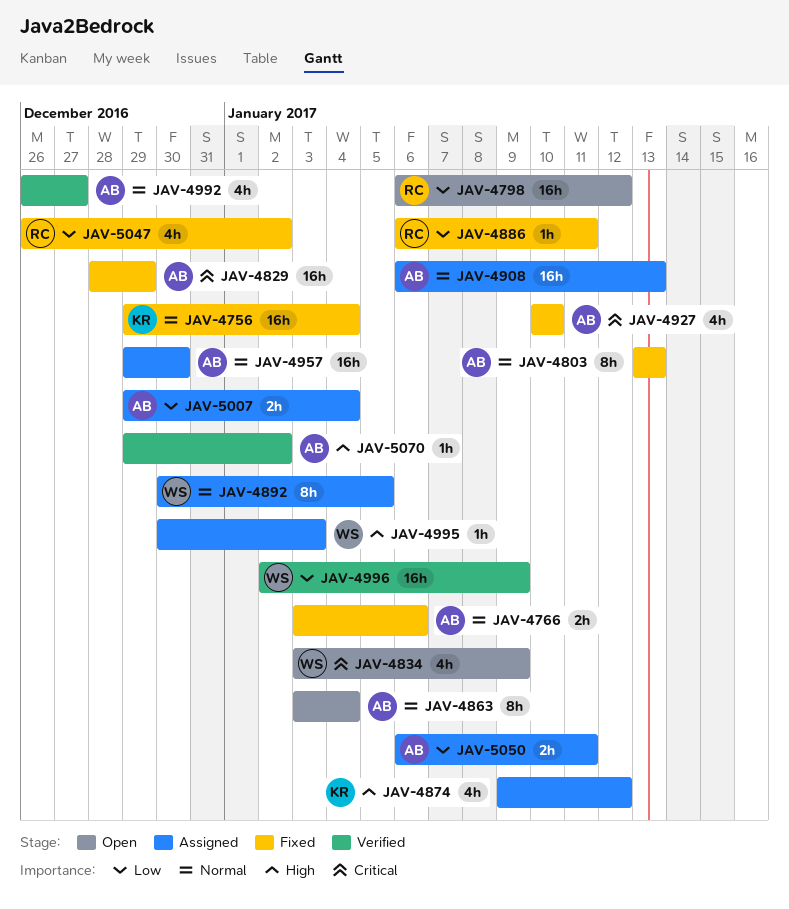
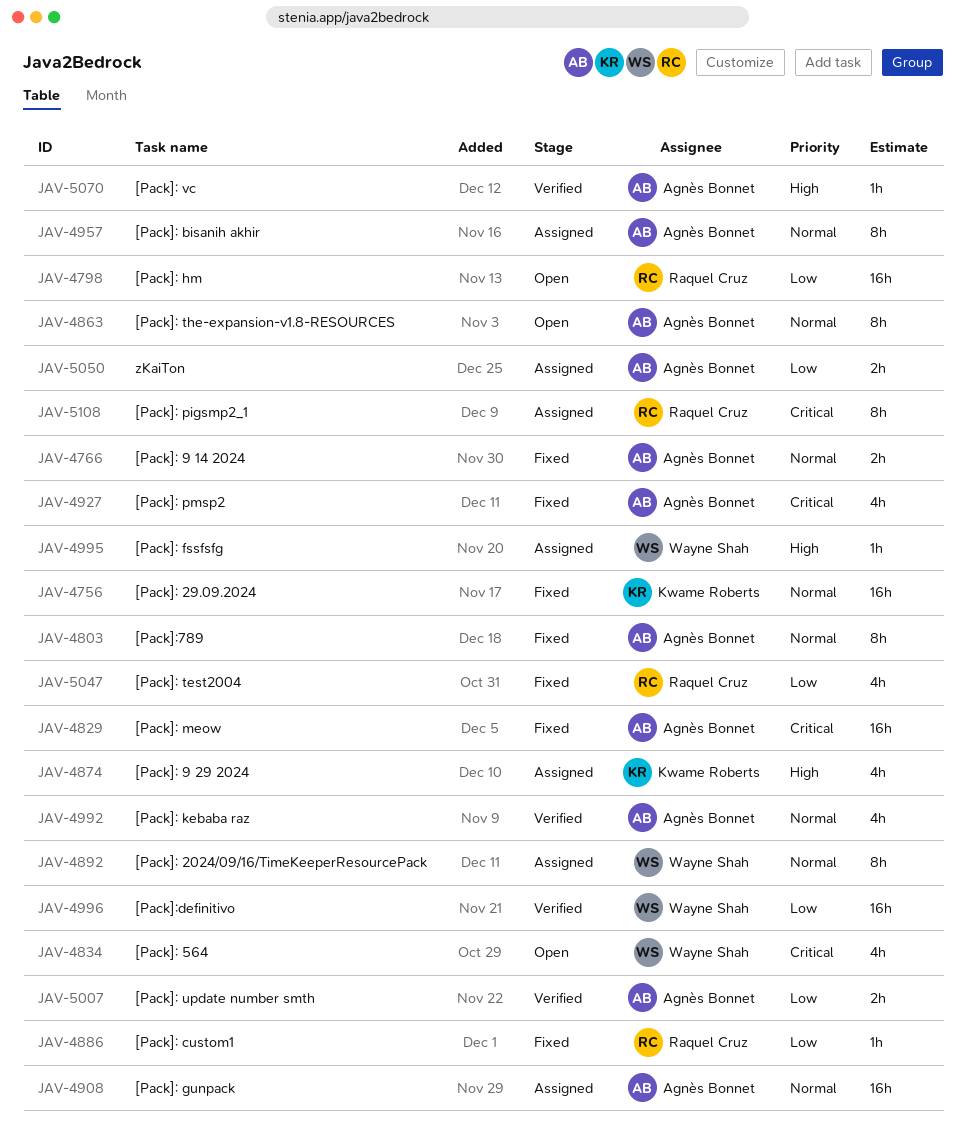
JAV-4957, estimate: 16h -> 8h
JAV-5007, status: Assigned -> Verified
JAV-5108: none -> present

